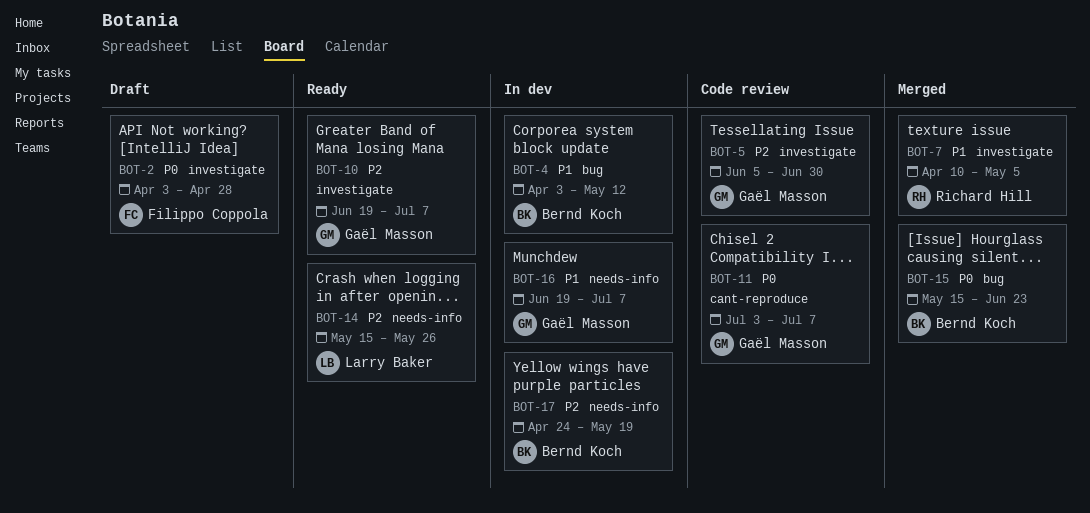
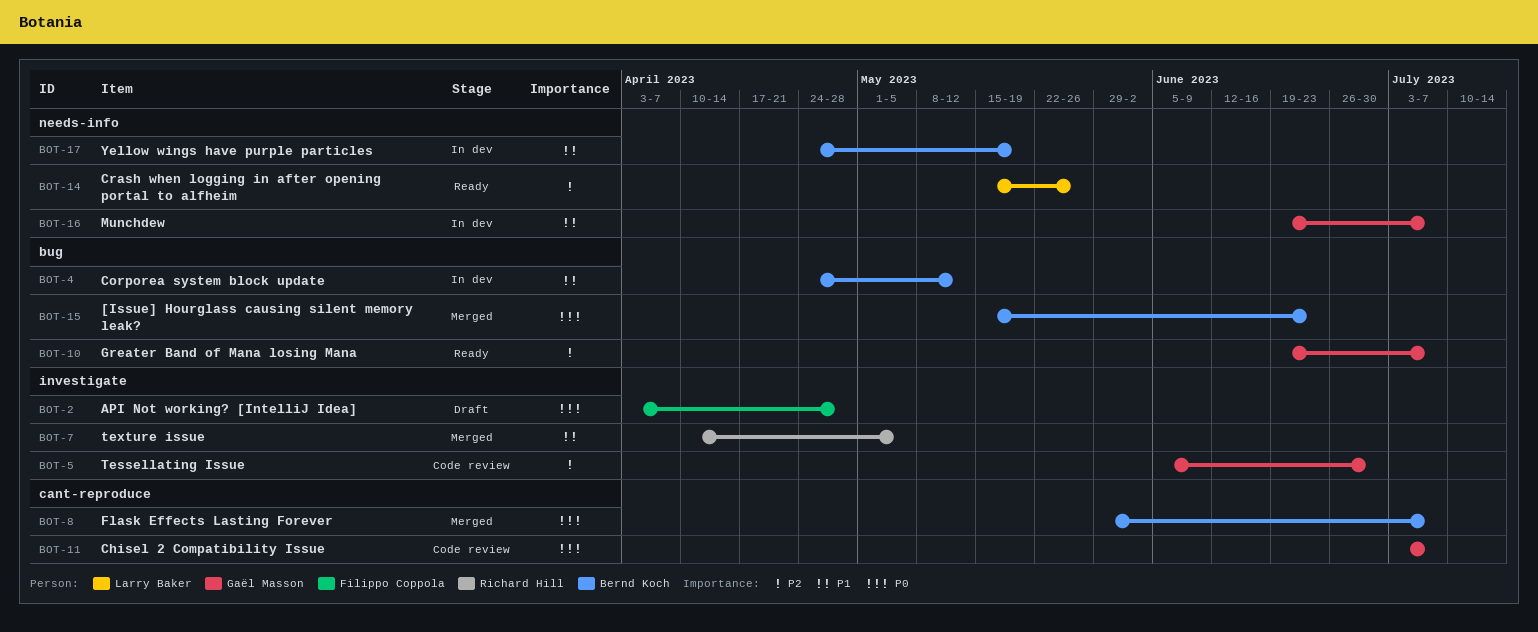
BOT-4, start: Apr 3 -> Apr 24
BOT-8: none -> present
BOT-10, label: investigate -> bug
BOT-17, priority: P2 -> P1

